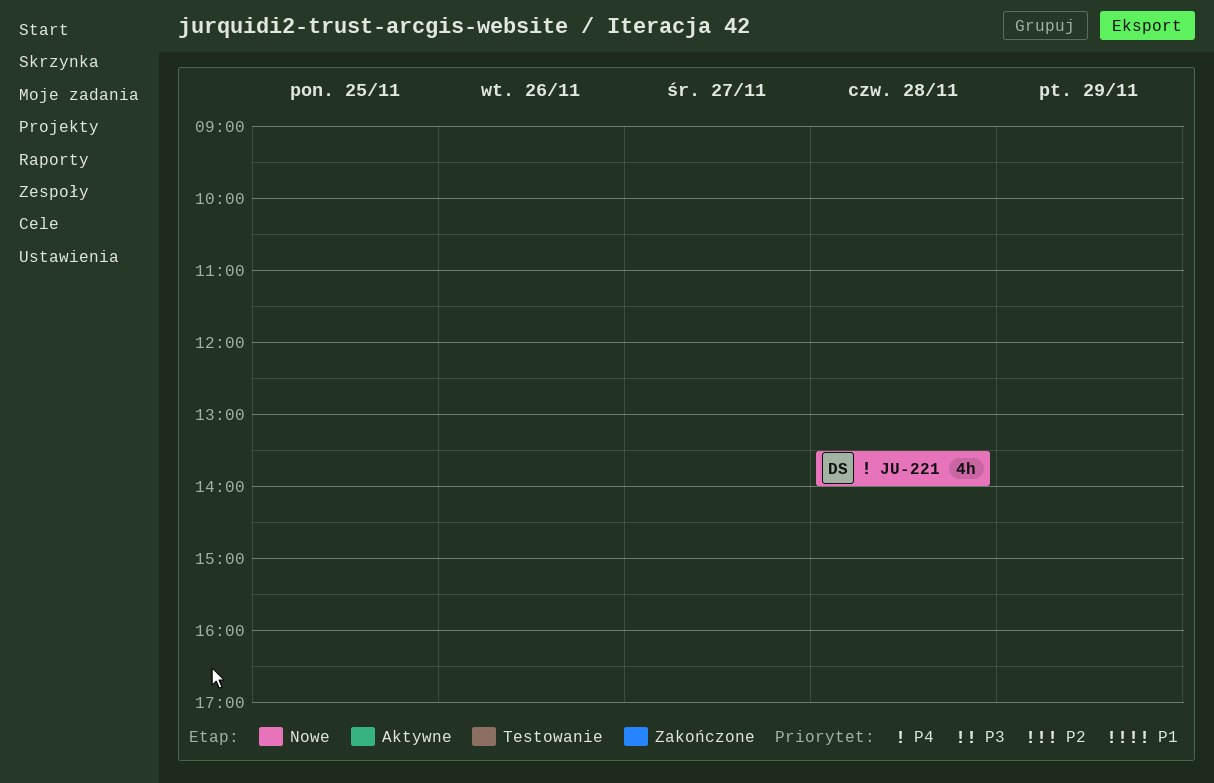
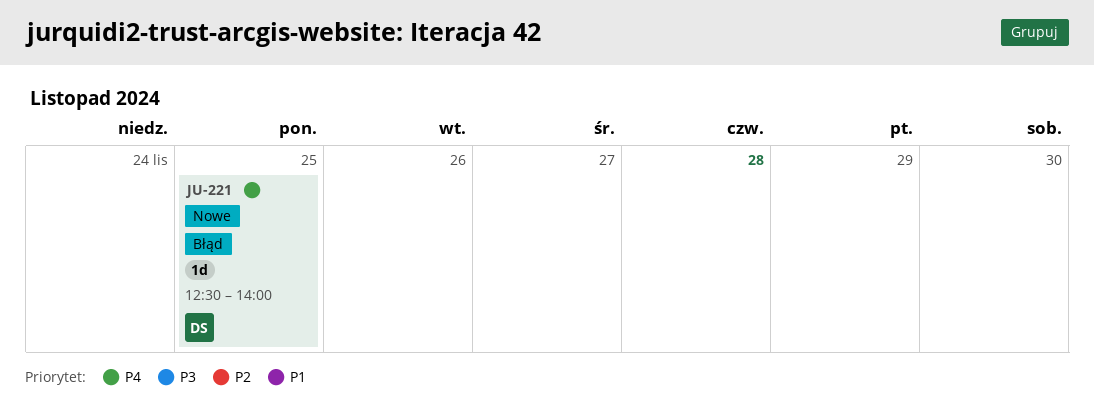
JU-221, estimate: 4h -> 1d
JU-221, day: Nov 28 -> Nov 25
JU-221, begins: 13:30 -> 12:30

